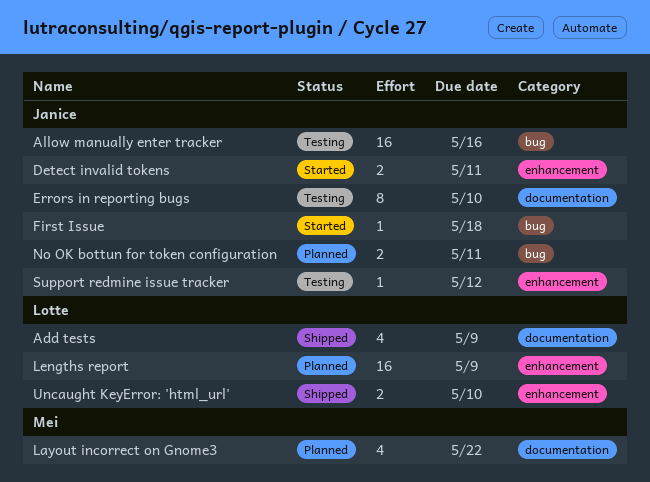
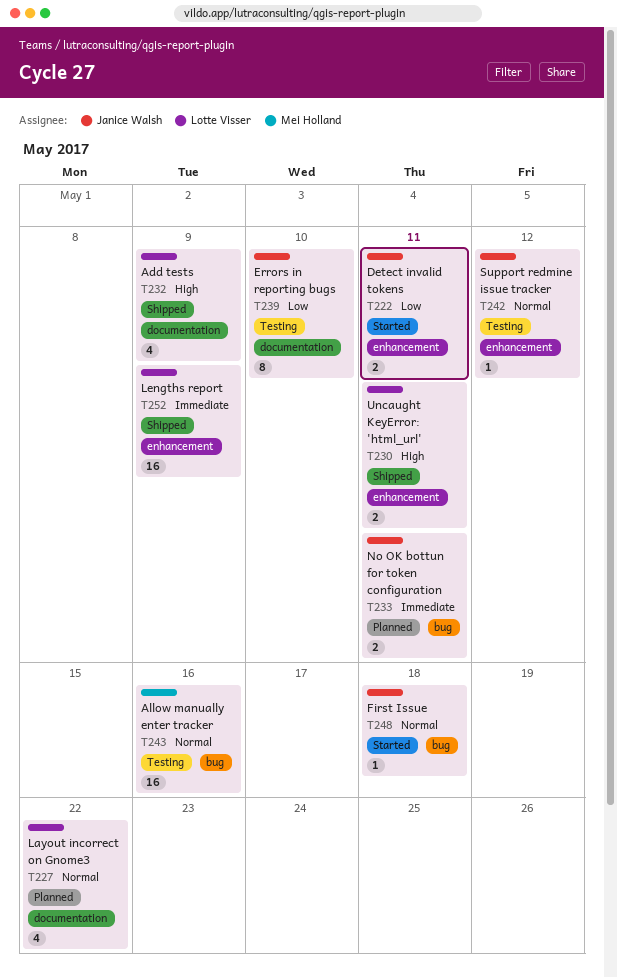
Allow manually enter tracker, owner: Janice Walsh -> Mei Holland
Layout incorrect on Gnome3, owner: Mei Holland -> Lotte Visser
Lengths report, status: Planned -> Shipped
Uncaught KeyError: 'html_url', due: May 10 -> May 11

